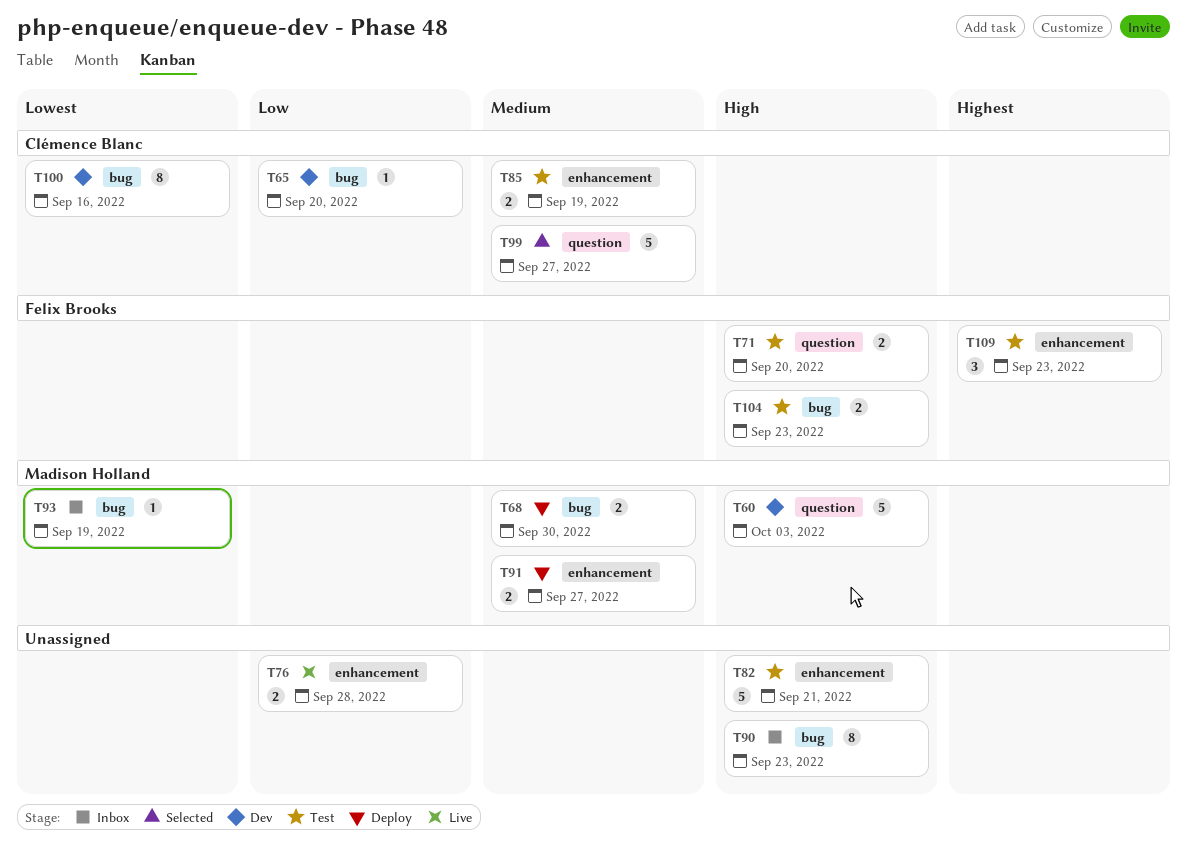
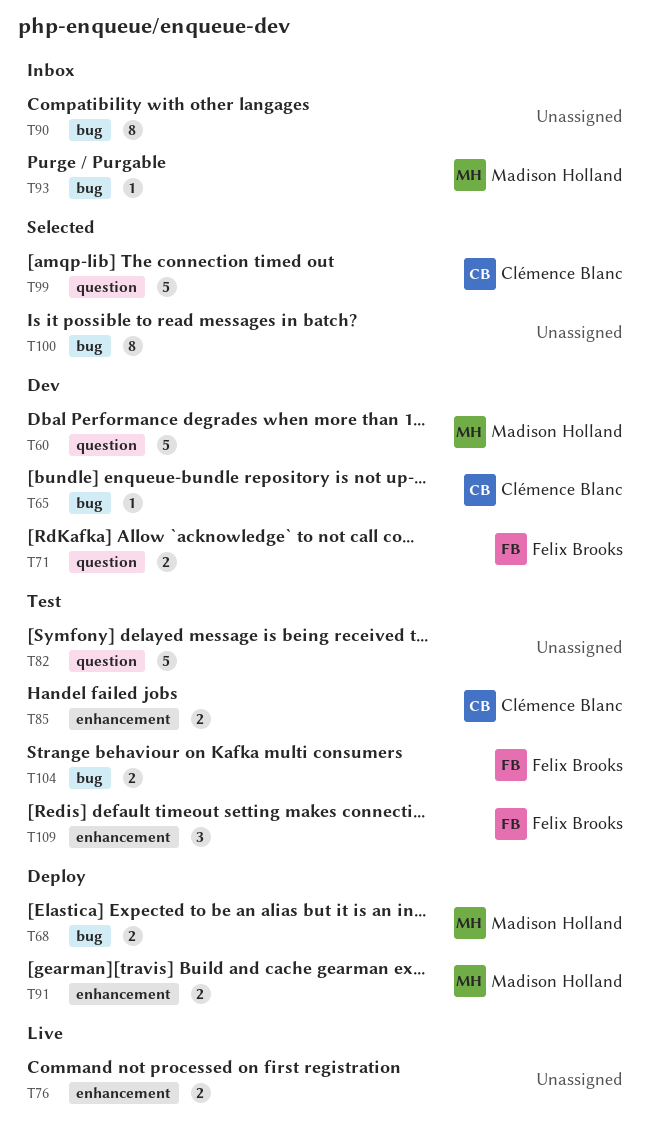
T71, status: Test -> Dev
T82, label: enhancement -> question
T100, status: Dev -> Selected
T100, owner: Clémence Blanc -> none

